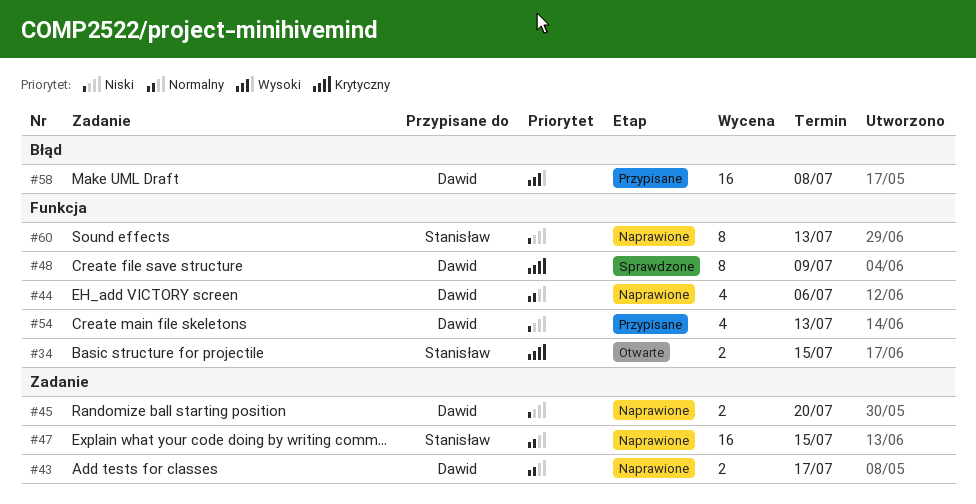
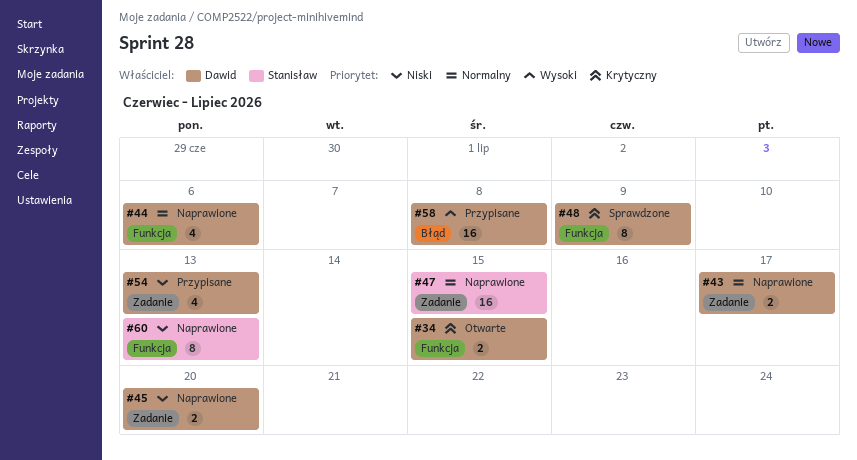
#34, owner: Stanisław -> Dawid
#54, label: Funkcja -> Zadanie

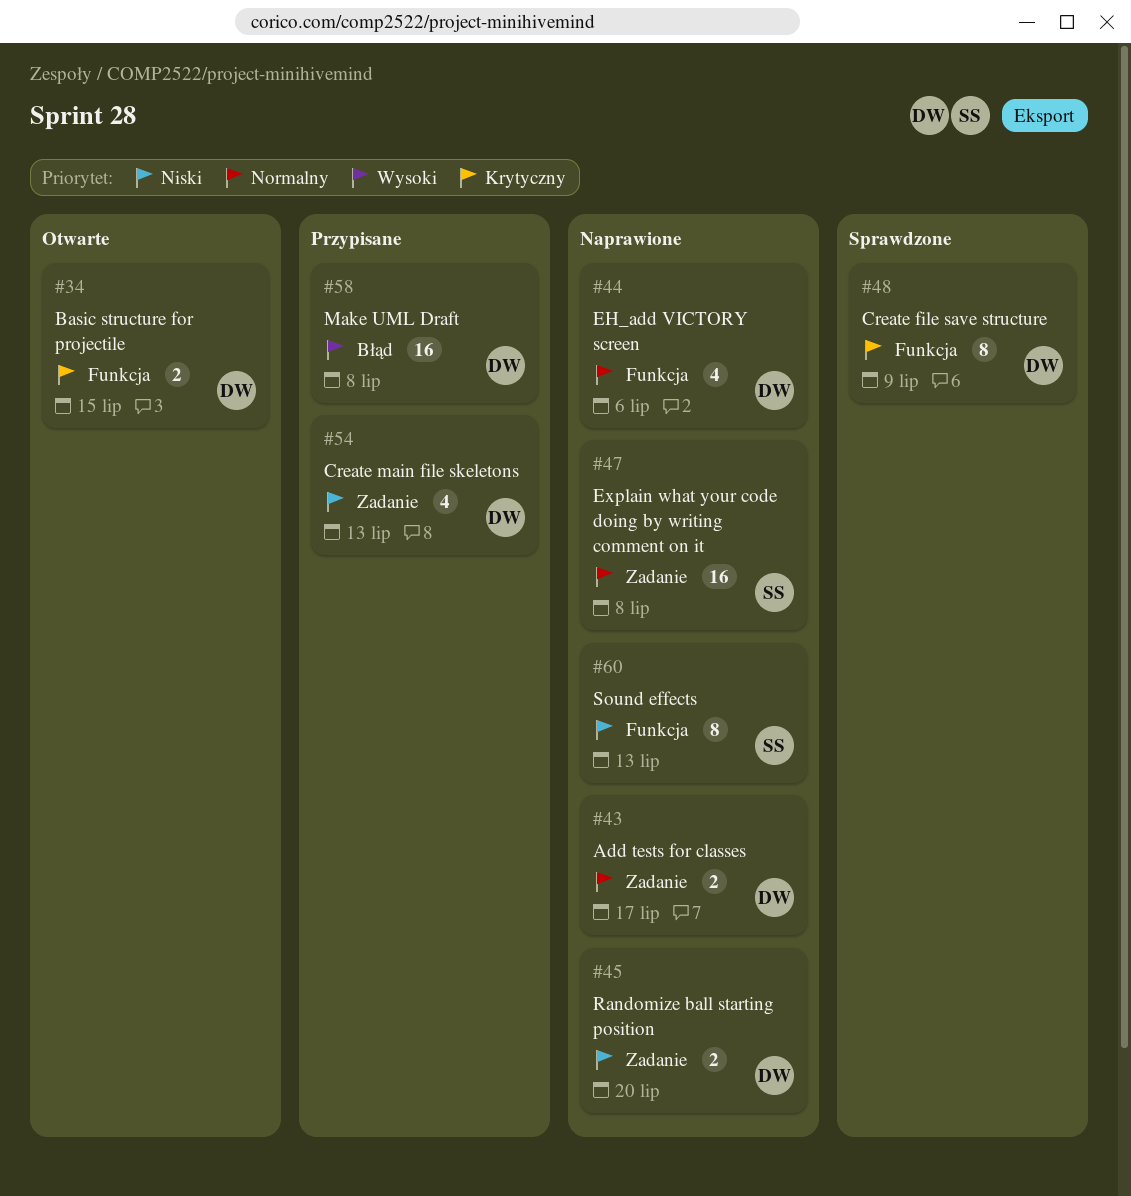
#47, due: Jul 15 -> Jul 8

